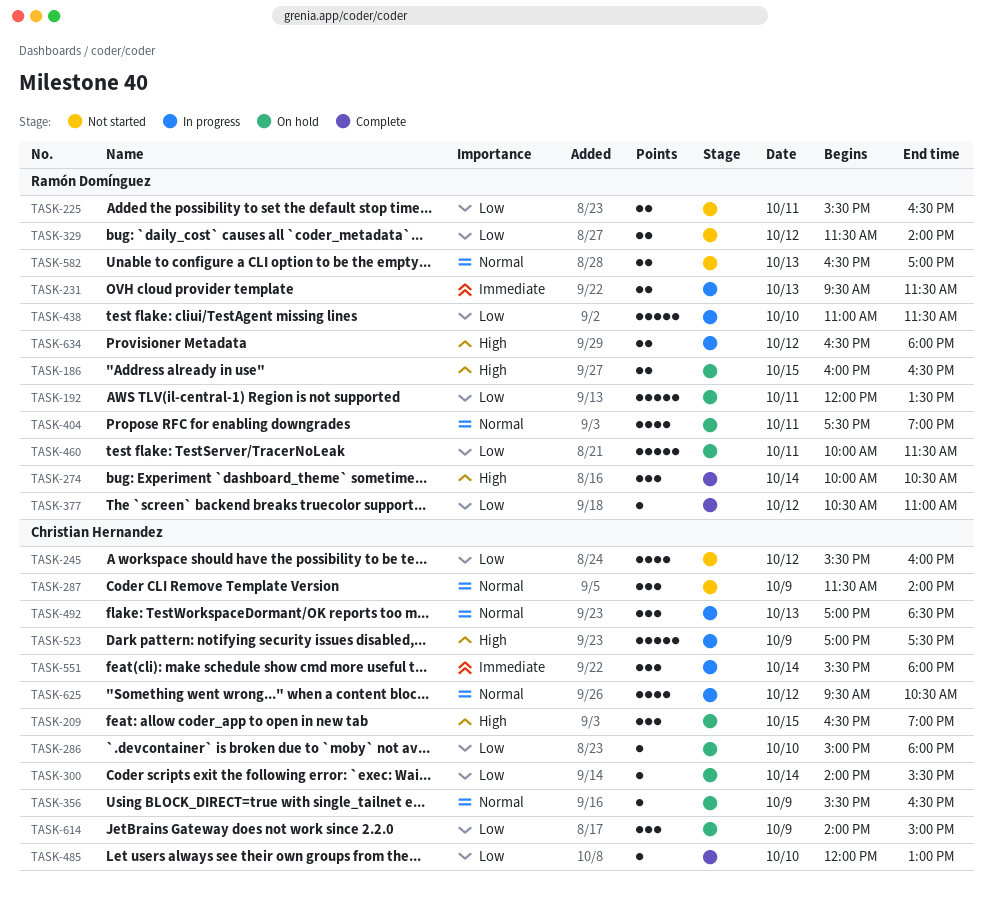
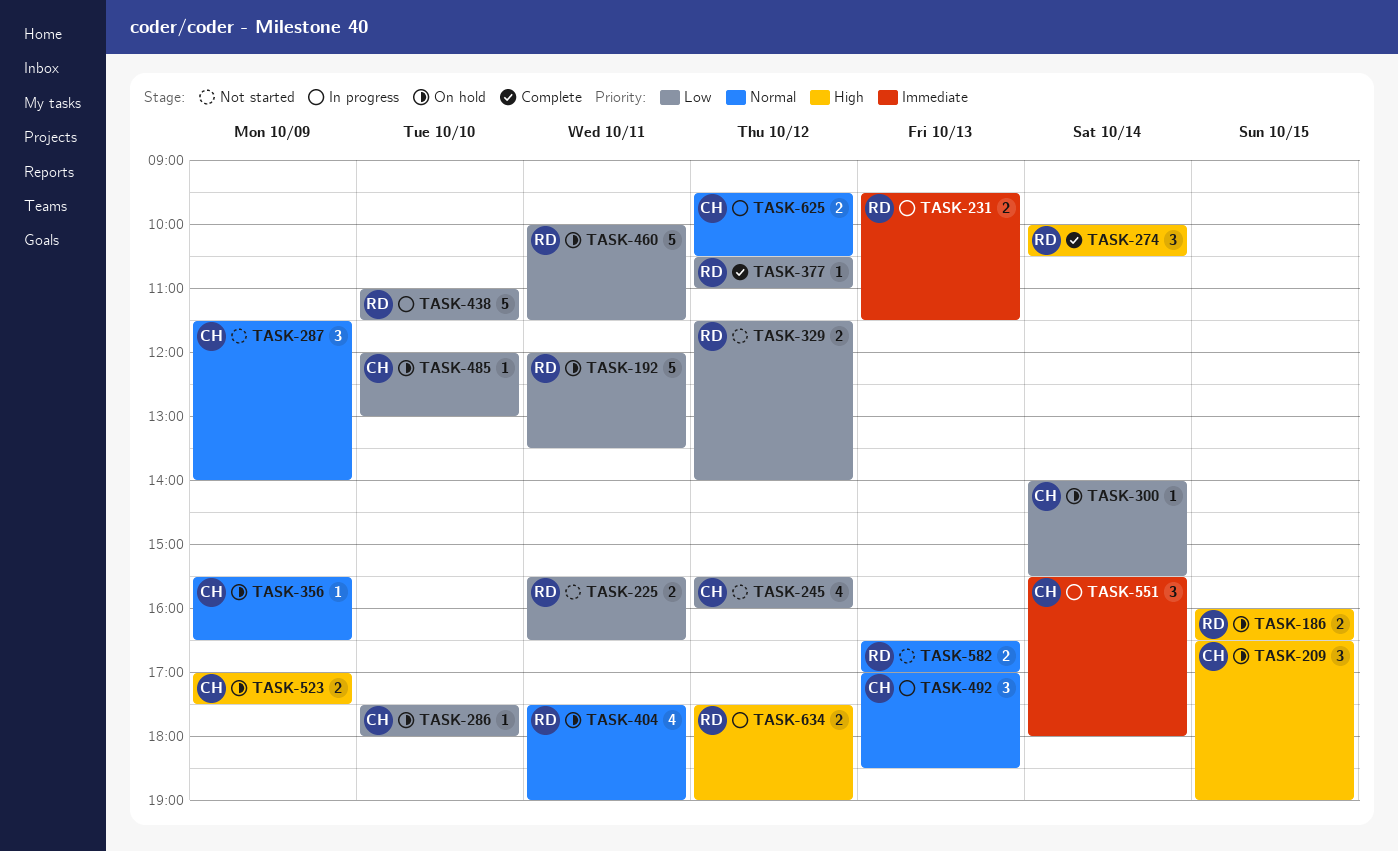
TASK-286, begins: 15:00 -> 17:30
TASK-485, status: Complete -> On hold
TASK-523, status: In progress -> On hold
TASK-523, estimate: 5 -> 2
TASK-614: present -> none
TASK-625, estimate: 4 -> 2
TASK-634, begins: 16:30 -> 17:30
TASK-634, ends: 18:00 -> 19:00

